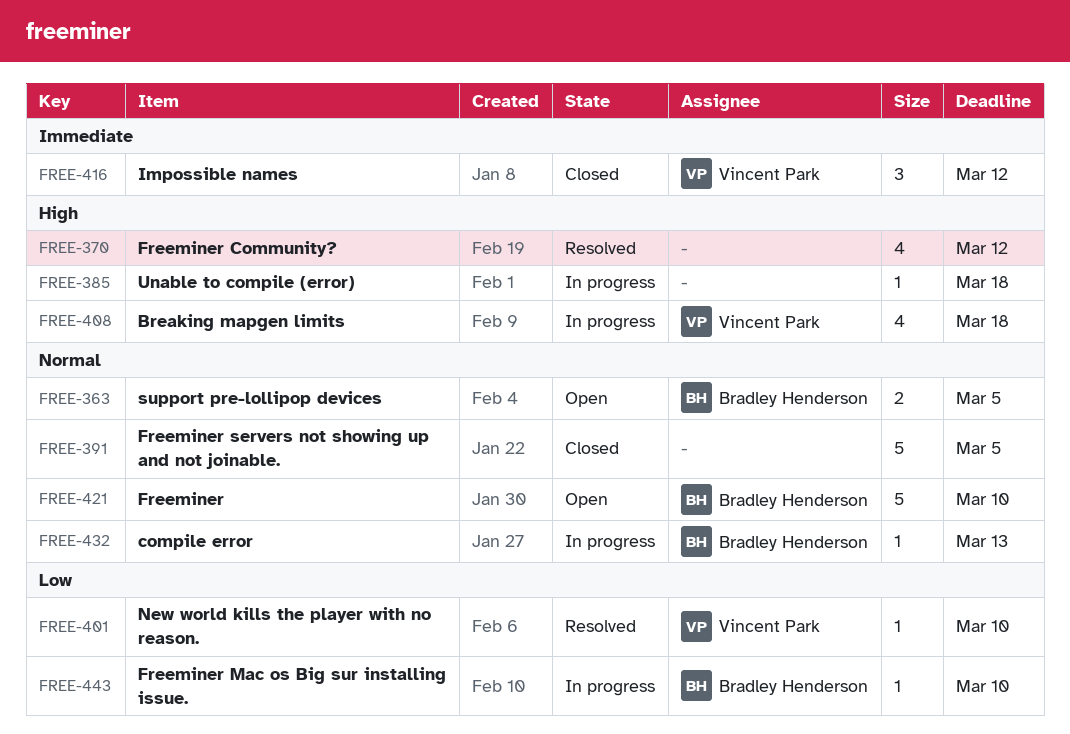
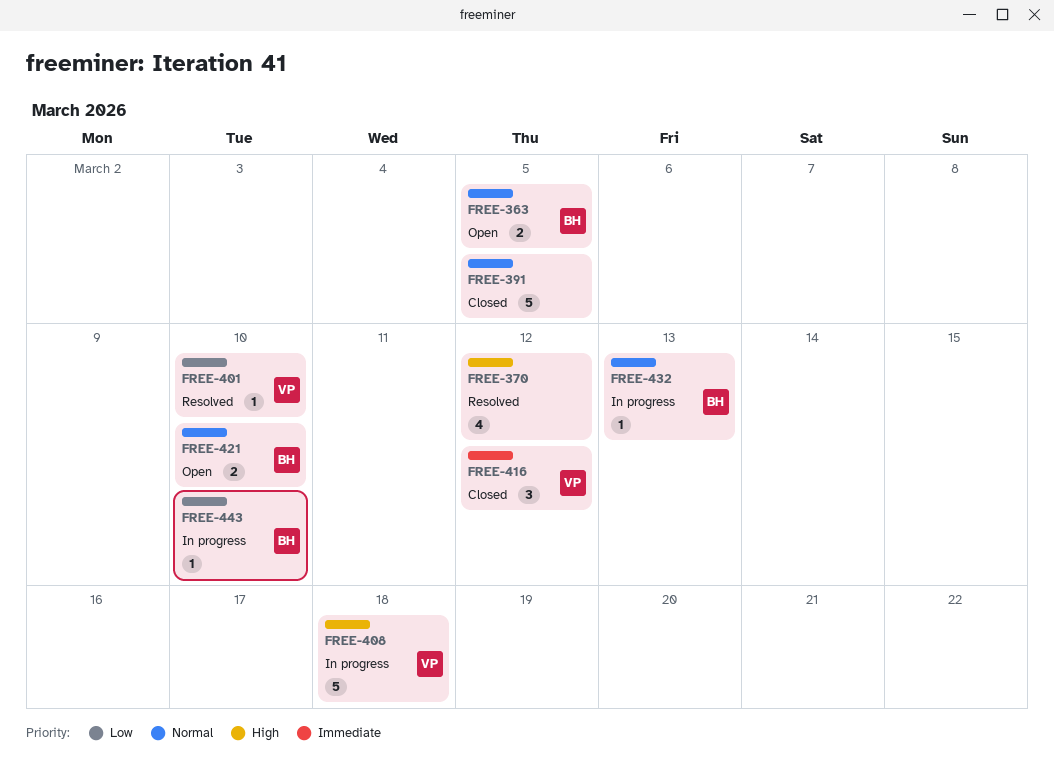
FREE-385: present -> none
FREE-408, estimate: 4 -> 5
FREE-421, estimate: 5 -> 2

